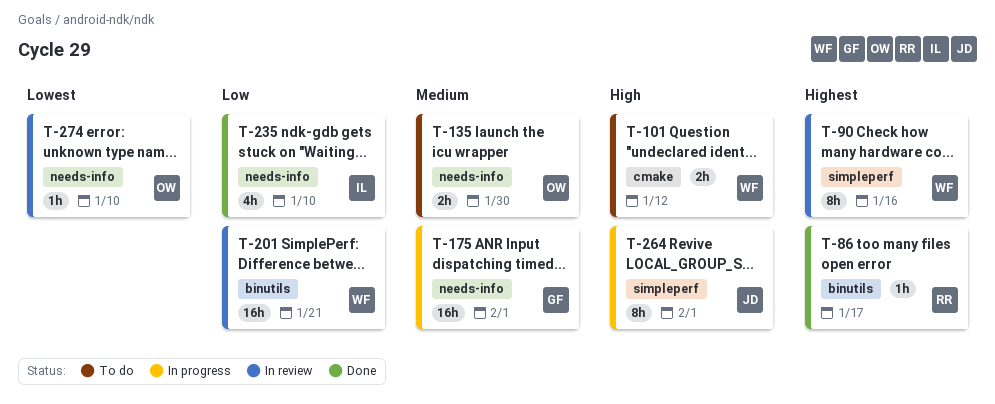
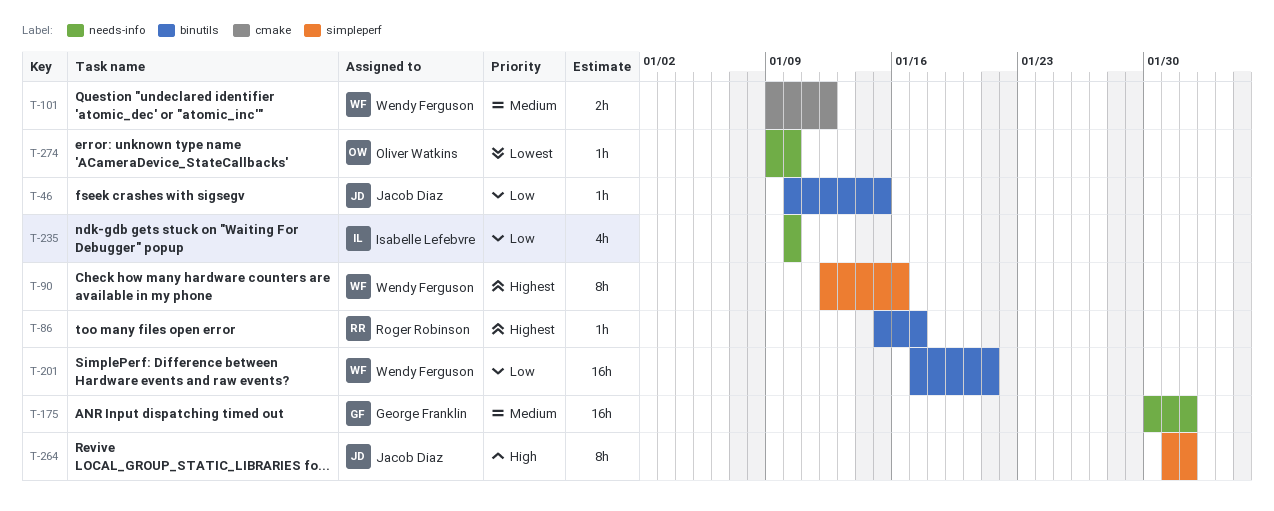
T-46: none -> present
T-101, priority: High -> Medium
T-135: present -> none

